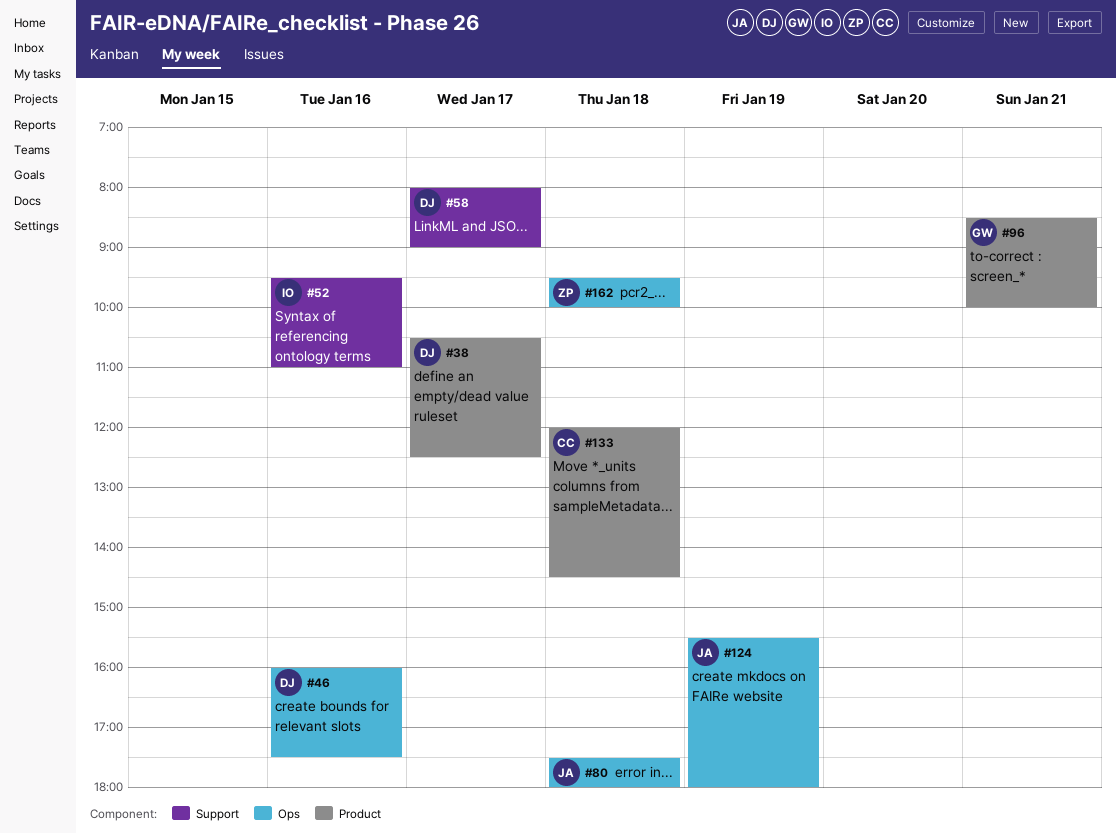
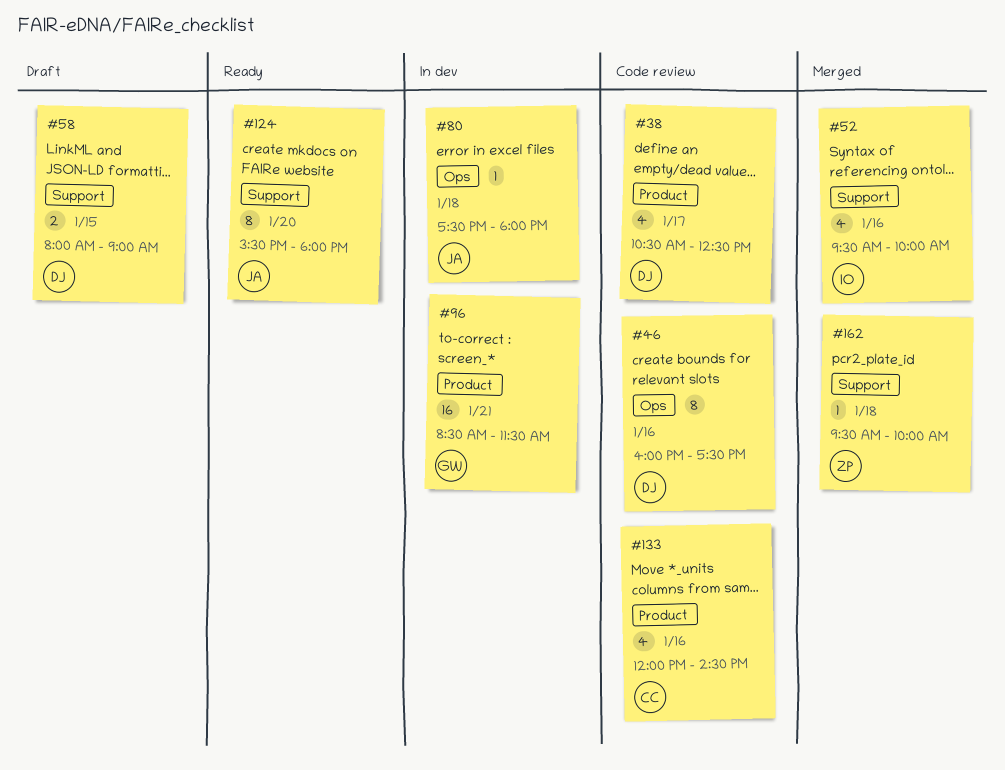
#52, ends: 11:00 -> 10:00
#58, day: Jan 17 -> Jan 15
#96, ends: 10:00 -> 11:30
#124, label: Ops -> Support
#124, day: Jan 19 -> Jan 20
#133, day: Jan 18 -> Jan 16
#162, label: Ops -> Support

